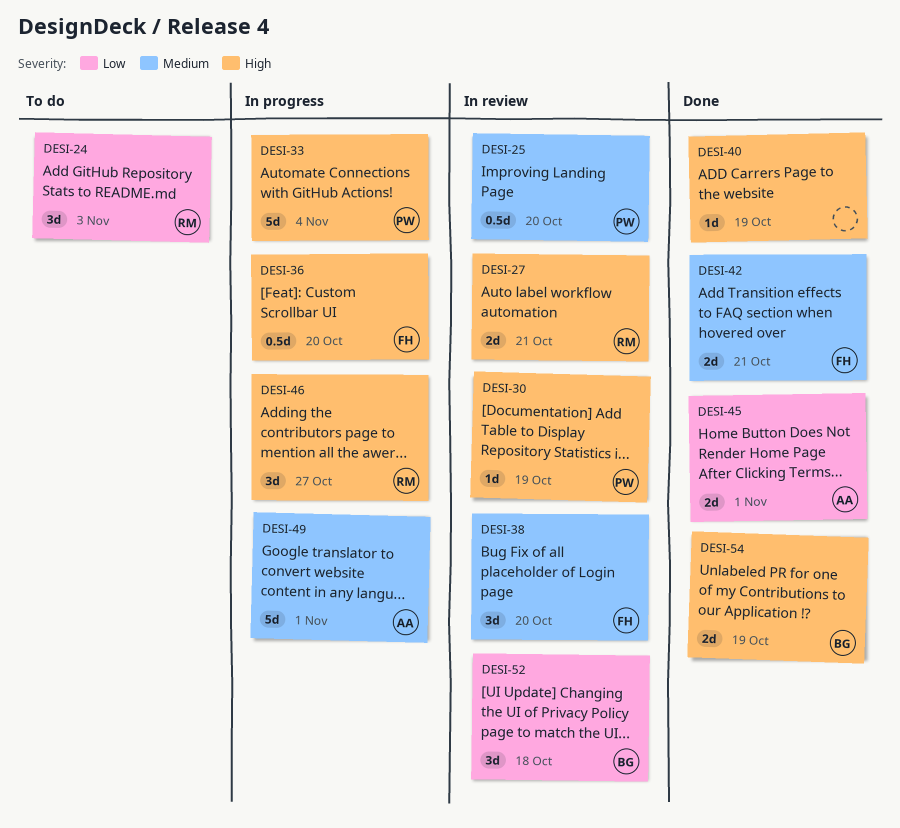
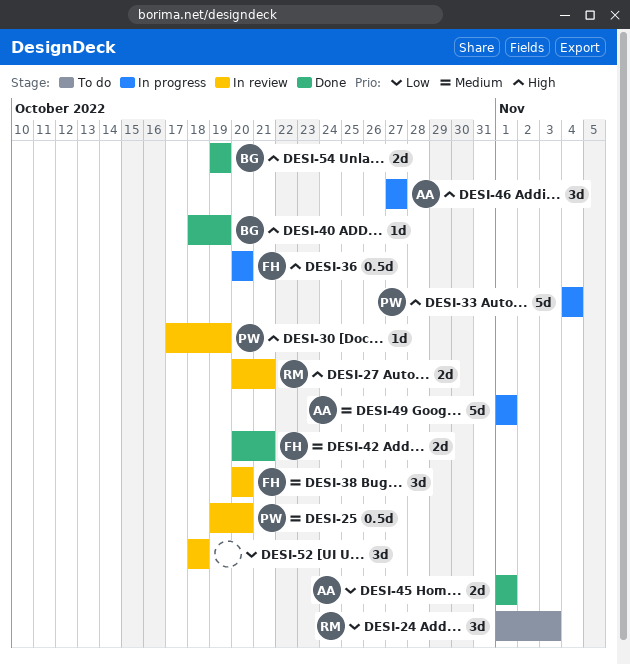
DESI-40, owner: none -> BG
DESI-46, owner: RM -> AA
DESI-52, owner: BG -> none

